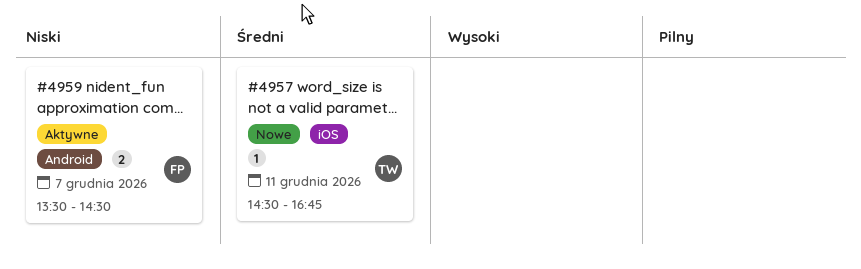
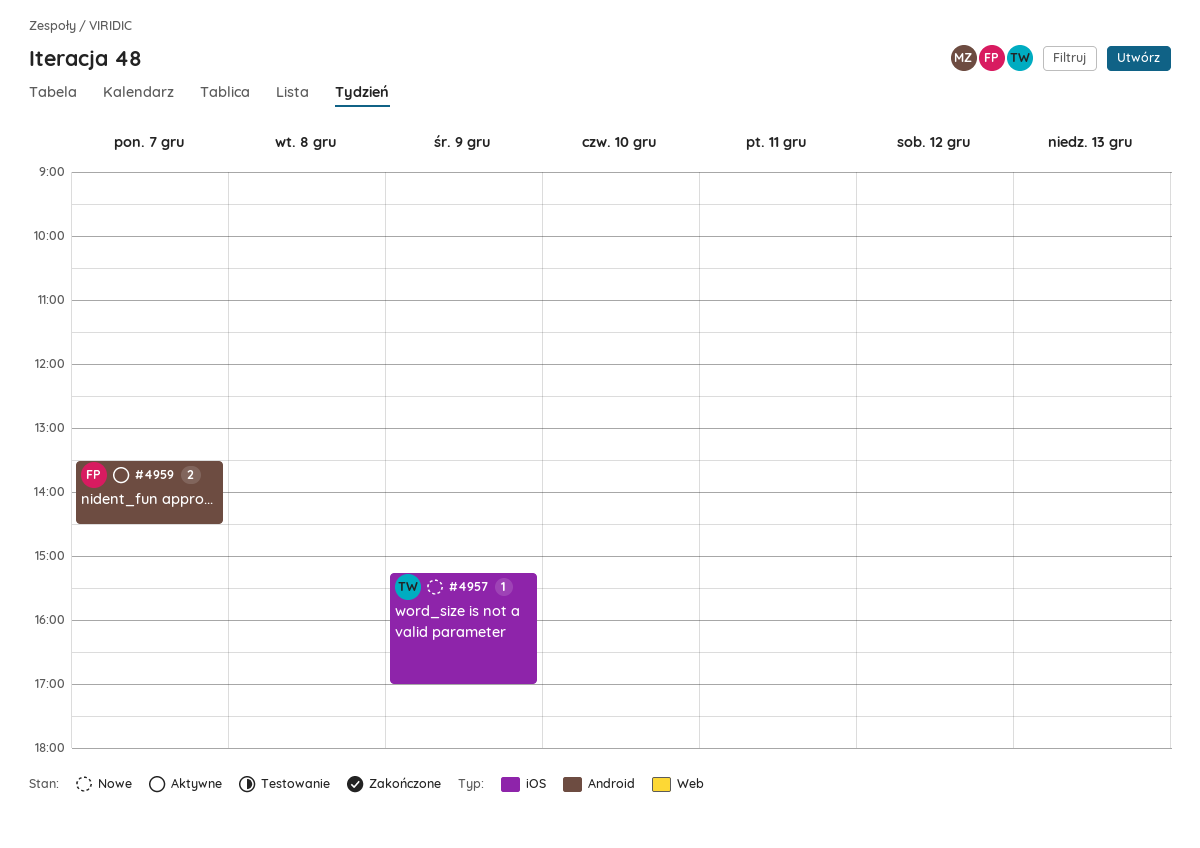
#4957, day: Dec 11 -> Dec 9
#4957, begins: 14:30 -> 15:15
#4957, ends: 16:45 -> 17:00

